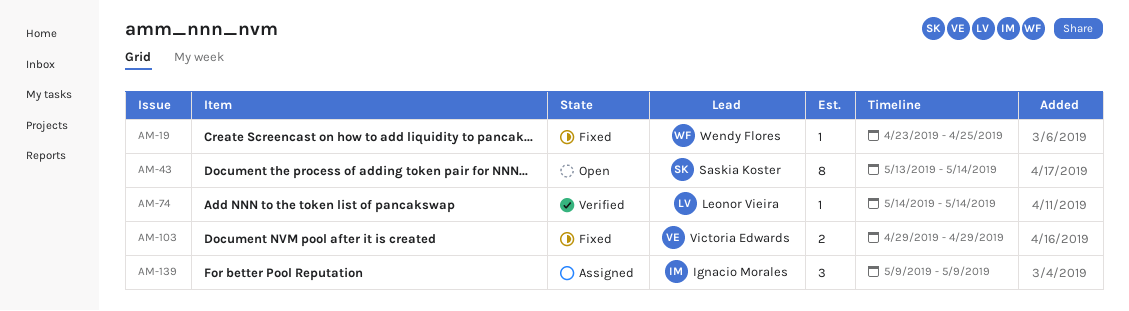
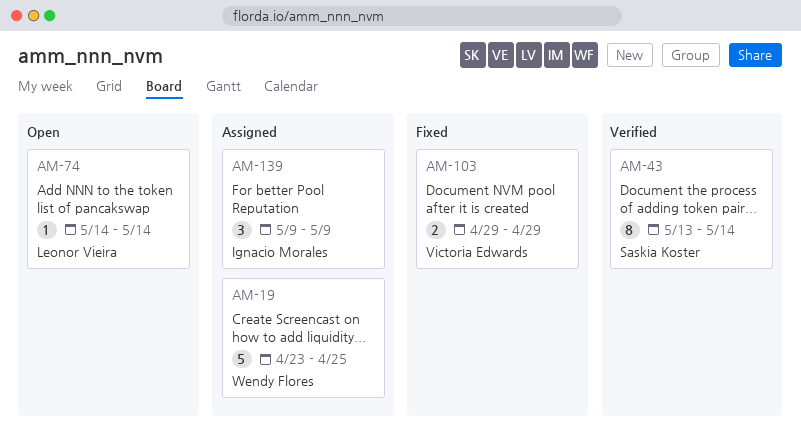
AM-19, status: Fixed -> Assigned
AM-19, estimate: 1 -> 5
AM-43, status: Open -> Verified
AM-74, status: Verified -> Open

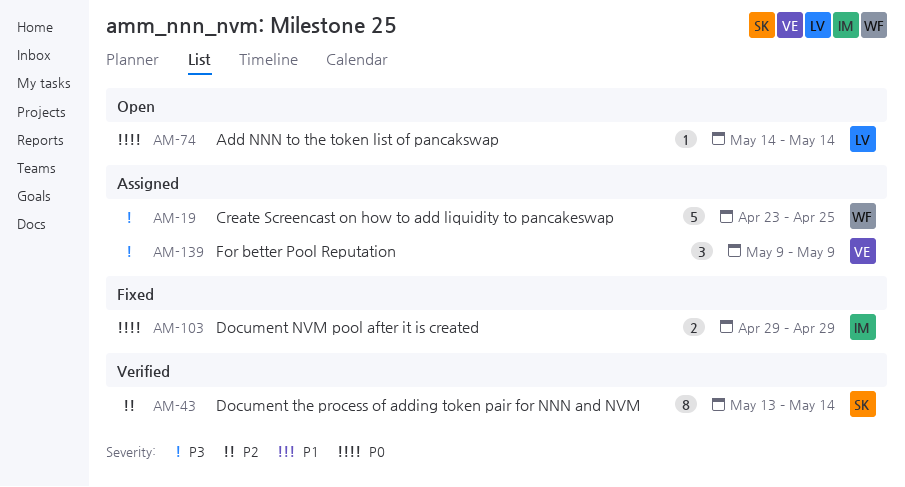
AM-103, owner: Victoria Edwards -> Ignacio Morales
AM-139, owner: Ignacio Morales -> Victoria Edwards

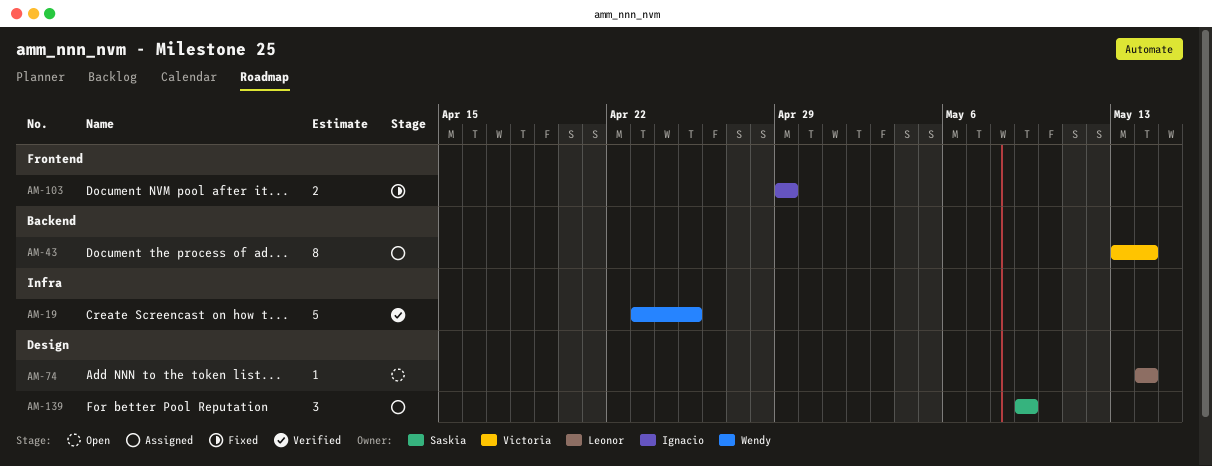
AM-19, status: Assigned -> Verified
AM-43, status: Verified -> Assigned
AM-43, owner: Saskia -> Victoria
AM-139, owner: Victoria -> Saskia

